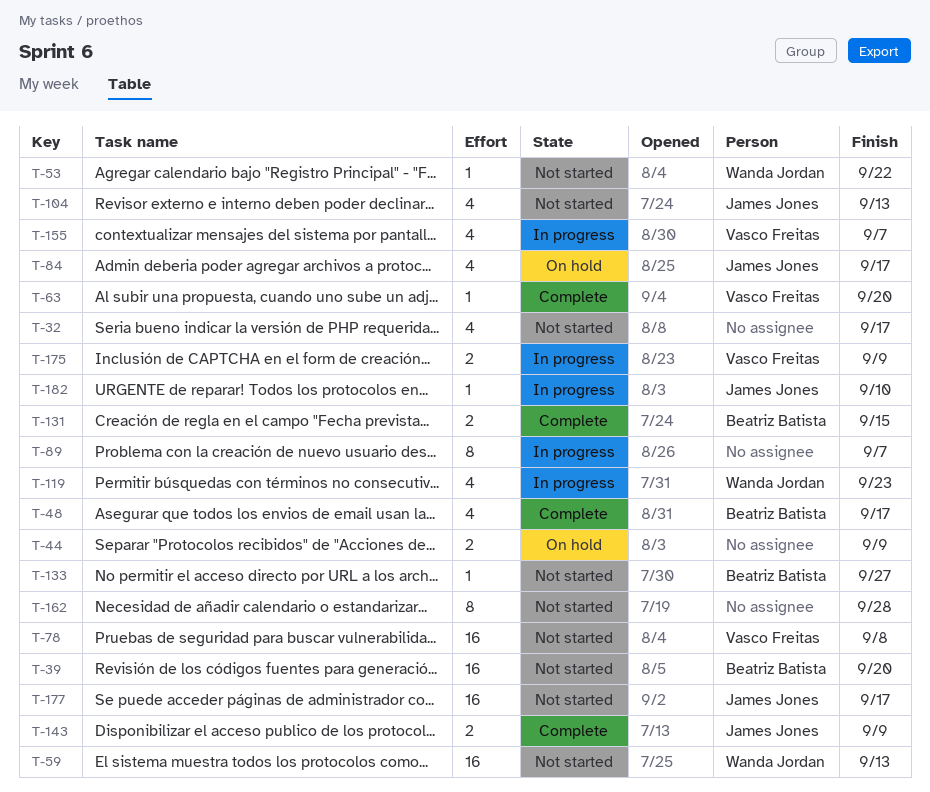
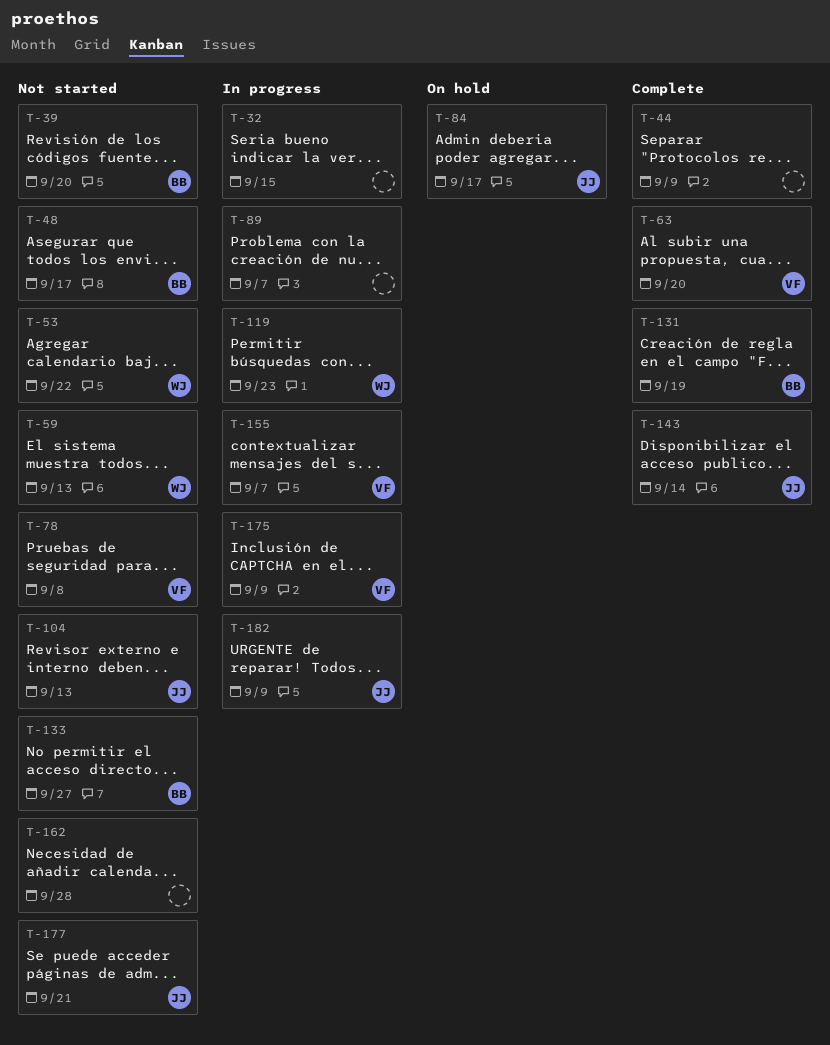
T-32, status: Not started -> In progress
T-32, due: Sep 17 -> Sep 15
T-44, status: On hold -> Complete
T-48, status: Complete -> Not started
T-131, due: Sep 15 -> Sep 19
T-143, due: Sep 9 -> Sep 14
T-177, due: Sep 17 -> Sep 21
T-182, due: Sep 10 -> Sep 9

